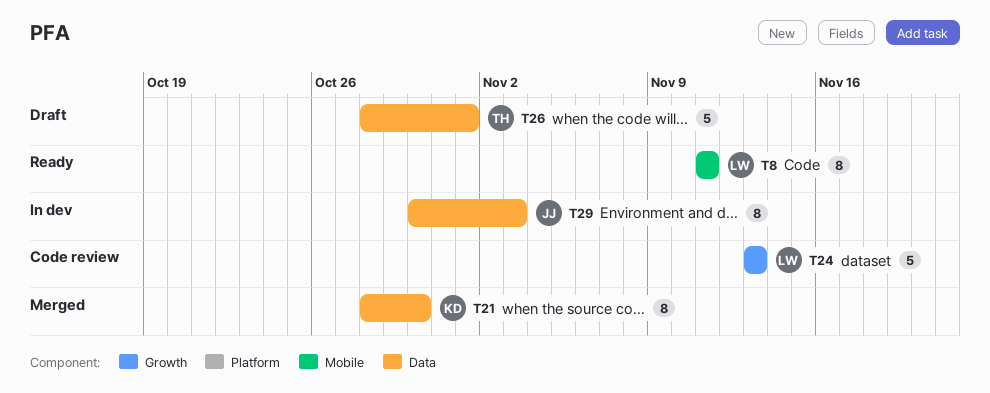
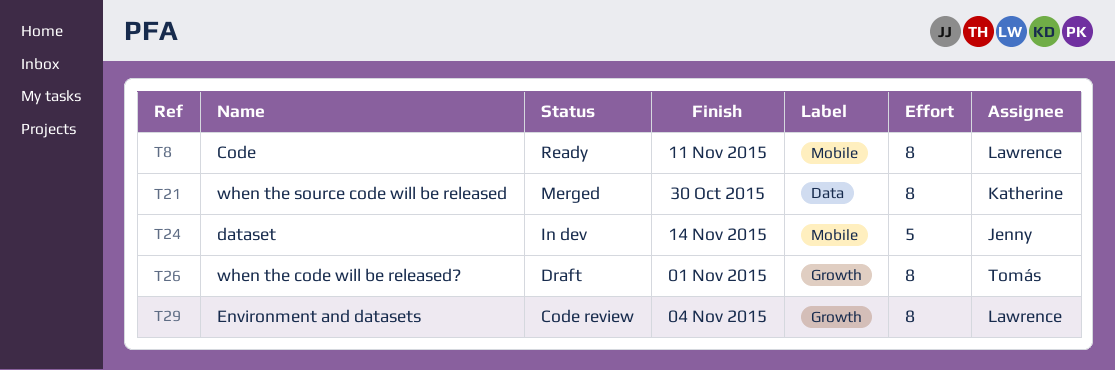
T24, status: Code review -> In dev
T24, owner: Lawrence -> Jenny
T24, label: Growth -> Mobile
T24, due: Nov 13 -> Nov 14
T26, label: Data -> Growth
T26, estimate: 5 -> 8
T29, status: In dev -> Code review
T29, owner: Jenny -> Lawrence
T29, label: Data -> Growth
T29, due: Nov 3 -> Nov 4

